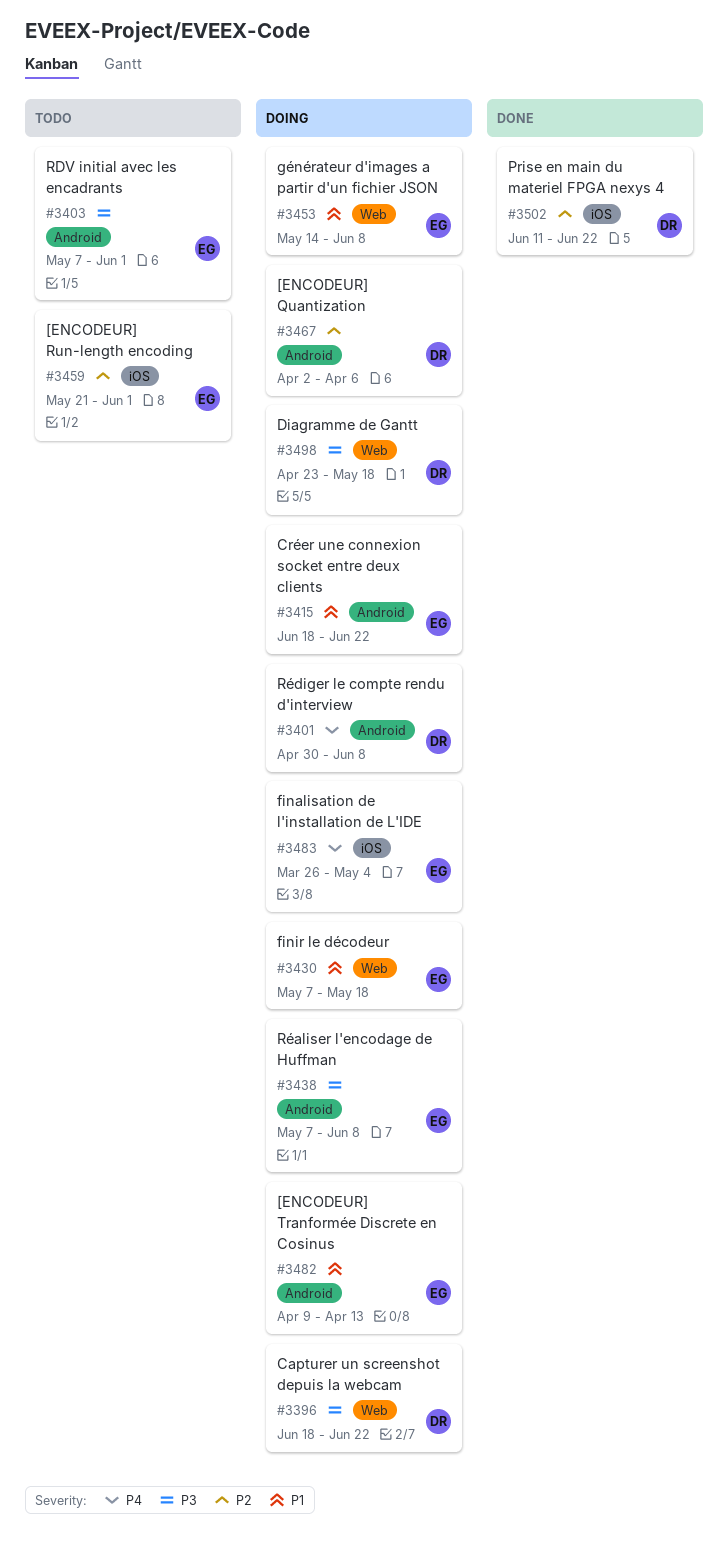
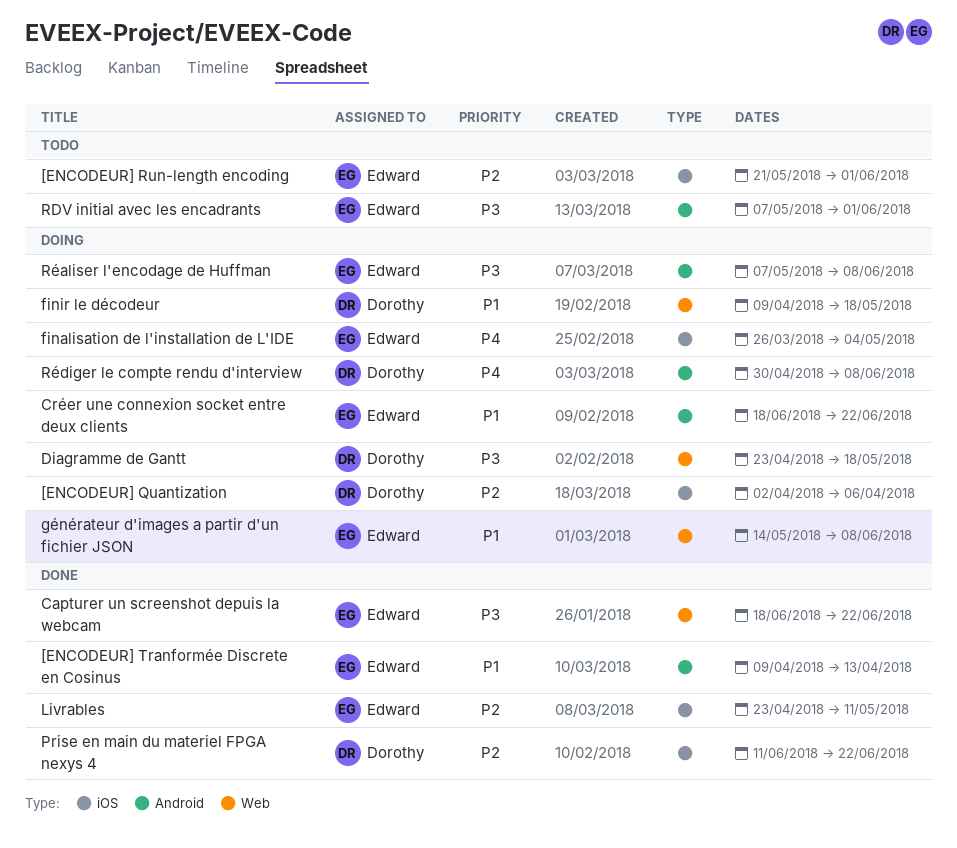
[ENCODEUR] Quantization, label: Android -> iOS
[ENCODEUR] Tranformée Discrete en Cosinus, status: Doing -> Done
Capturer un screenshot depuis la webcam, status: Doing -> Done
Capturer un screenshot depuis la webcam, owner: Dorothy -> Edward
finir le décodeur, owner: Edward -> Dorothy
finir le décodeur, start: May 7 -> Apr 9
Livrables: none -> present

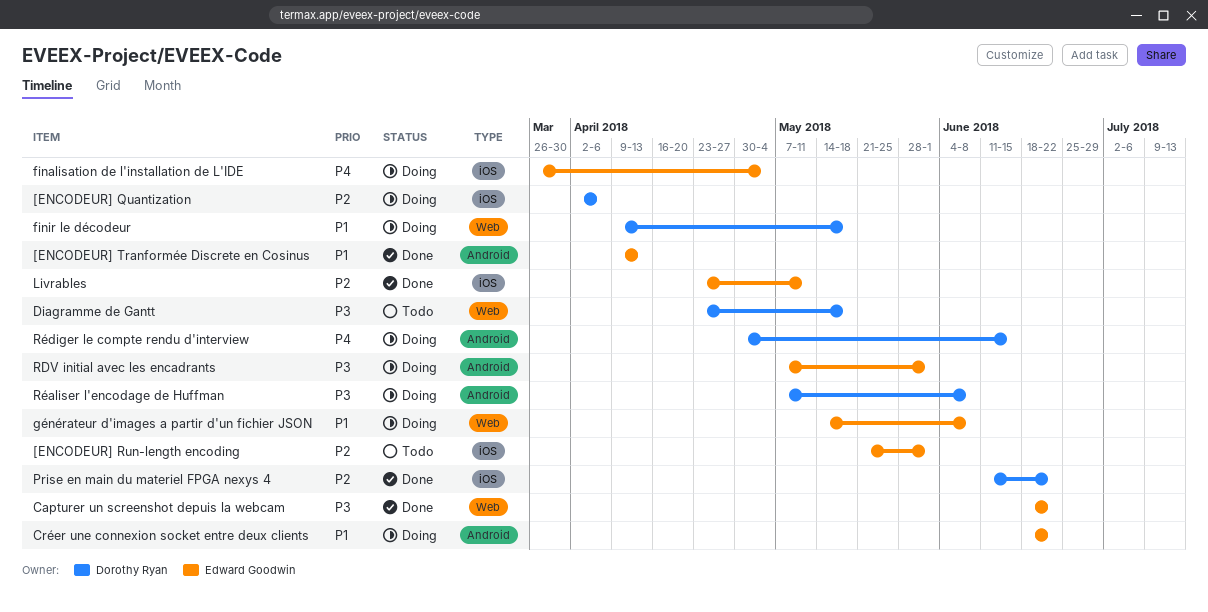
Diagramme de Gantt, status: Doing -> Todo
RDV initial avec les encadrants, status: Todo -> Doing
Réaliser l'encodage de Huffman, owner: Edward Goodwin -> Dorothy Ryan
Rédiger le compte rendu d'interview, due: Jun 8 -> Jun 15

